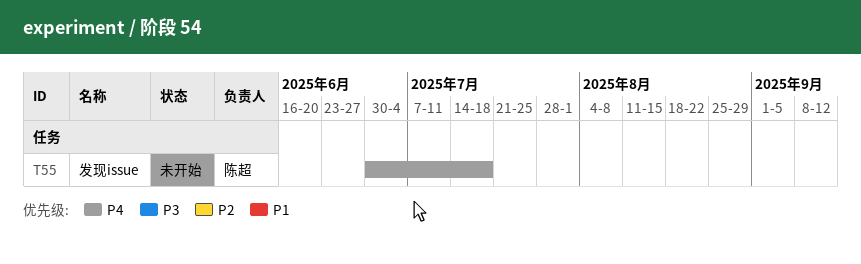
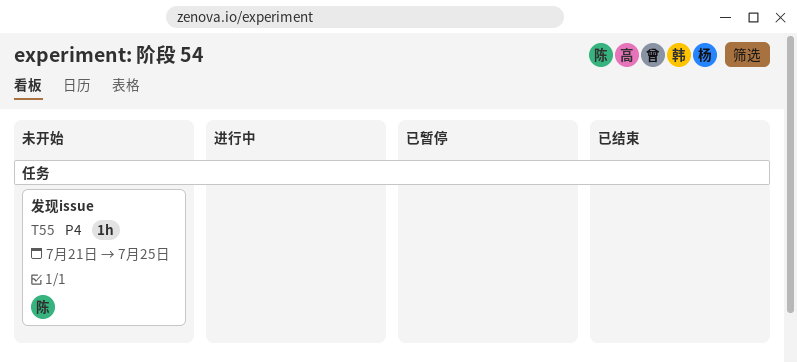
T55, start: Jun 30 -> Jul 21
T55, due: Jul 18 -> Jul 25

